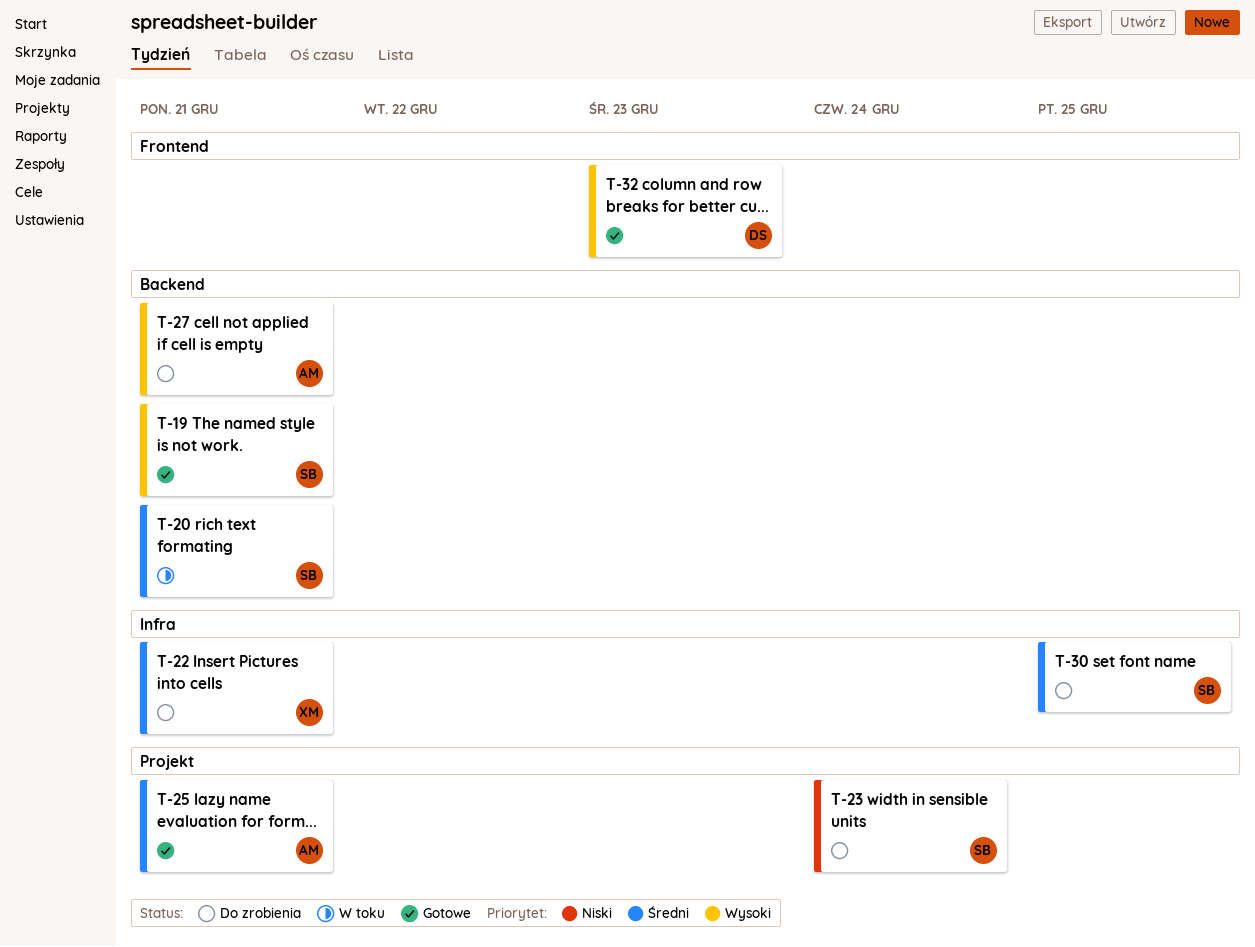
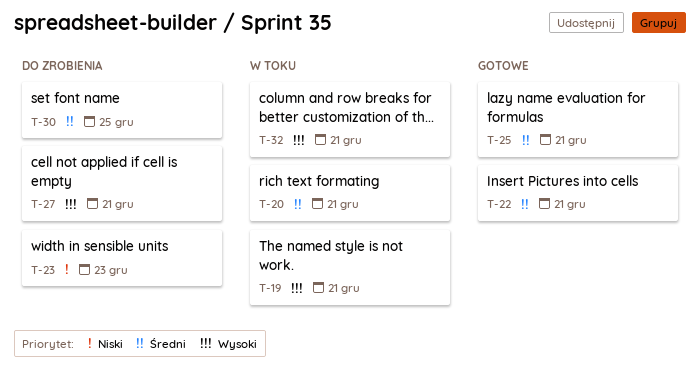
T-19, status: Gotowe -> W toku
T-22, status: Do zrobienia -> Gotowe
T-23, due: Dec 24 -> Dec 23
T-32, status: Gotowe -> W toku
T-32, due: Dec 23 -> Dec 21

